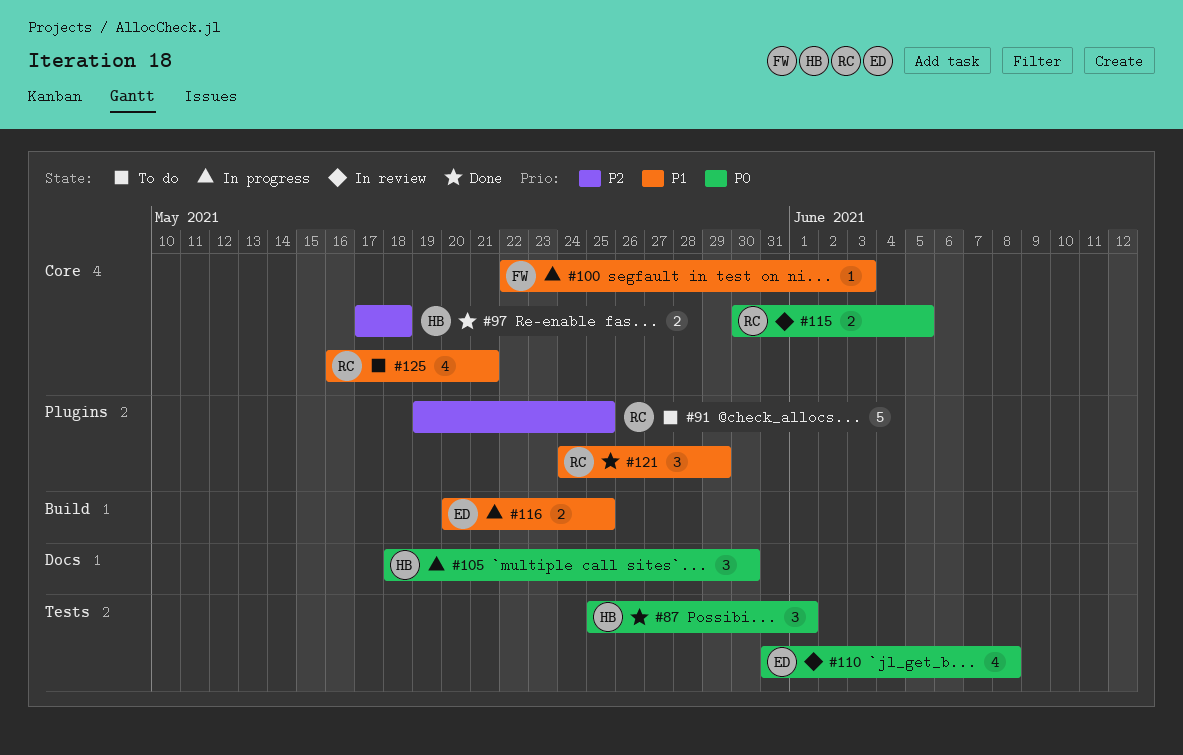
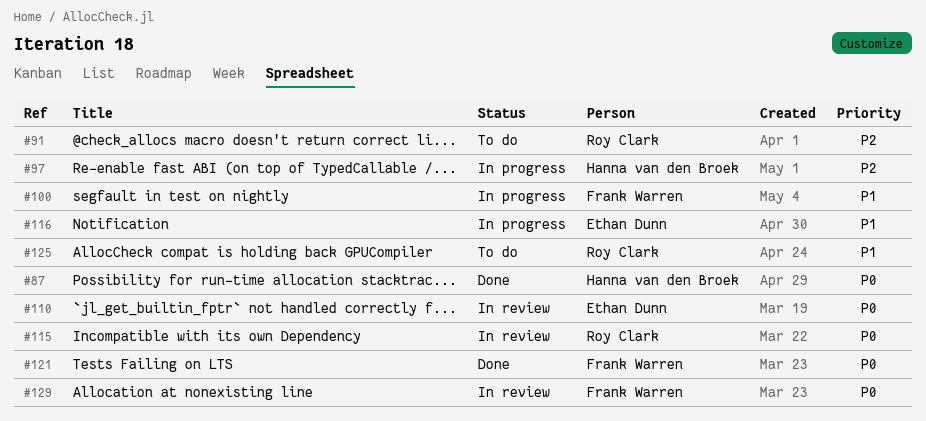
#97, status: Done -> In progress
#105: present -> none
#121, owner: Roy Clark -> Frank Warren
#121, priority: P1 -> P0
#129: none -> present

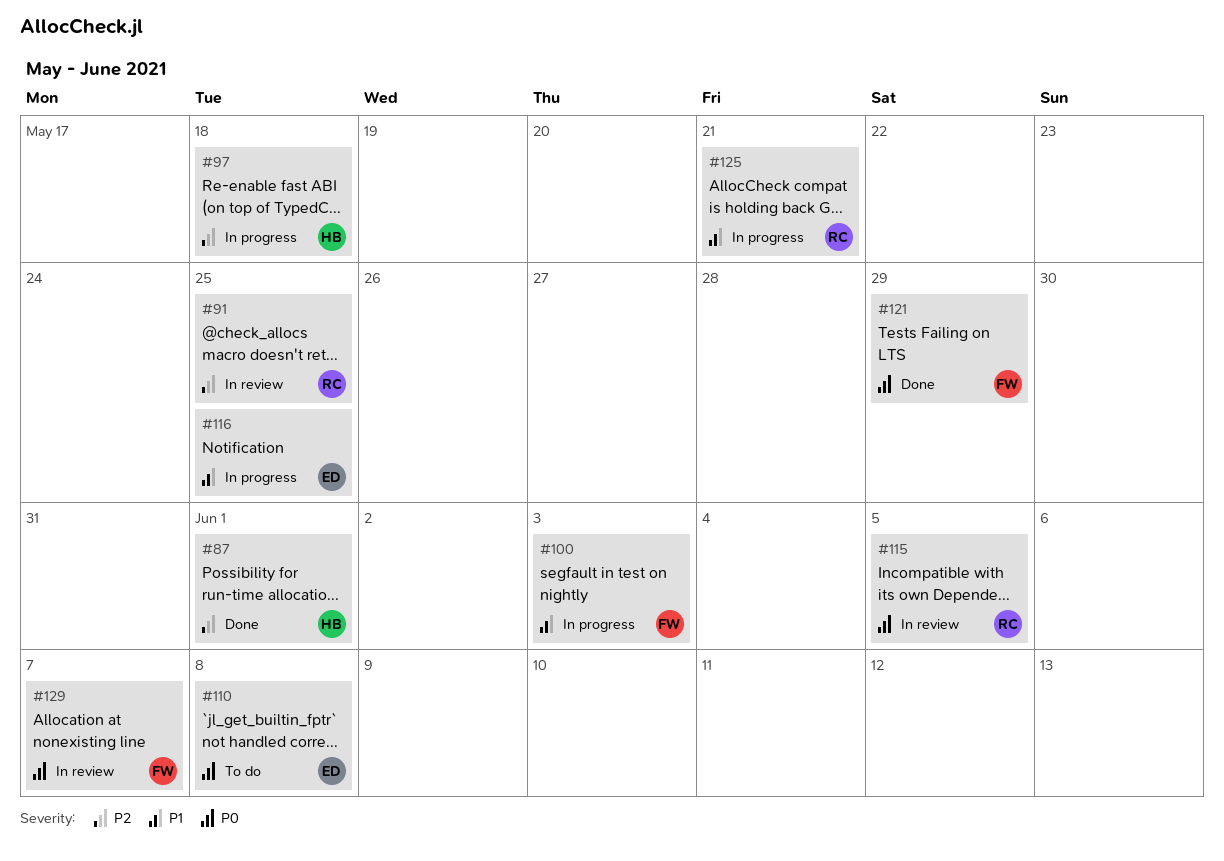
#87, priority: P0 -> P2
#91, status: To do -> In review
#110, status: In review -> To do
#125, status: To do -> In progress

